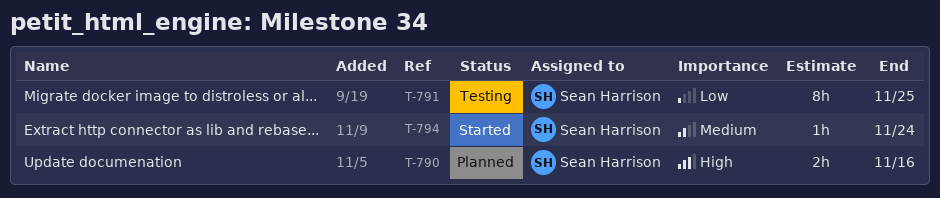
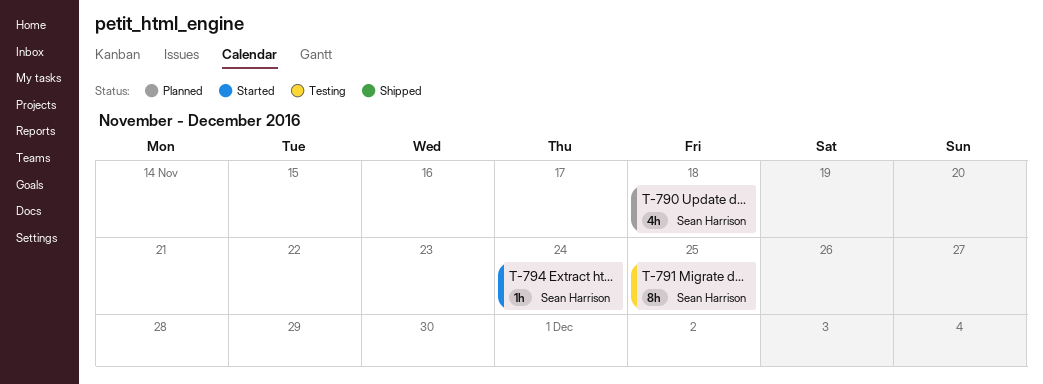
T-790, estimate: 2h -> 4h
T-790, due: Nov 16 -> Nov 18

